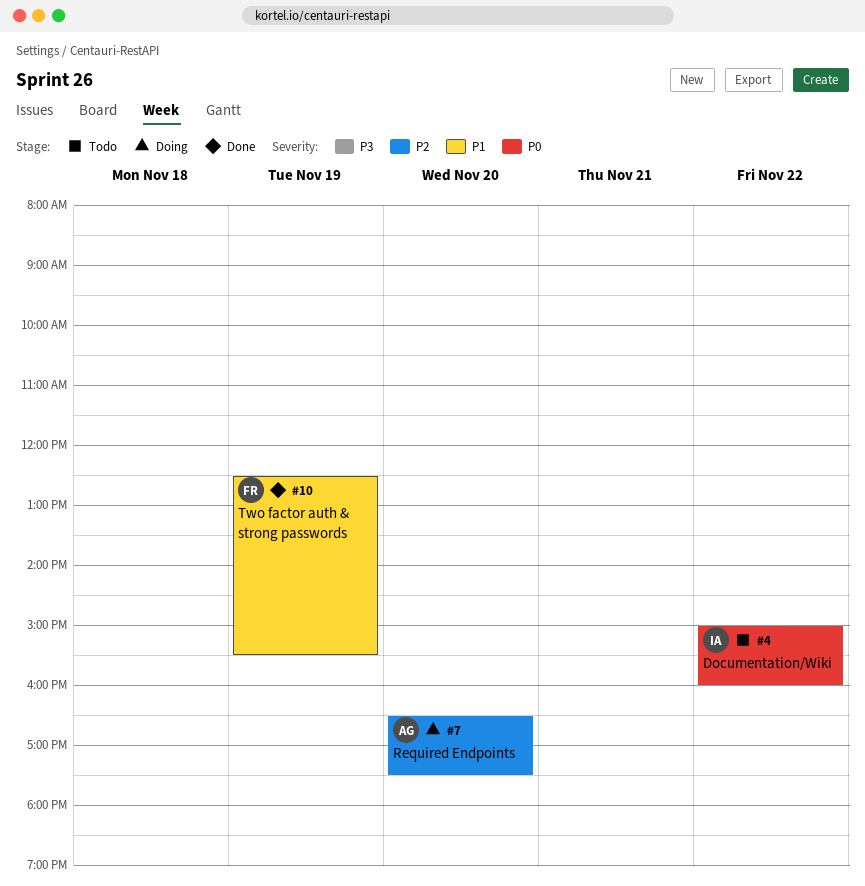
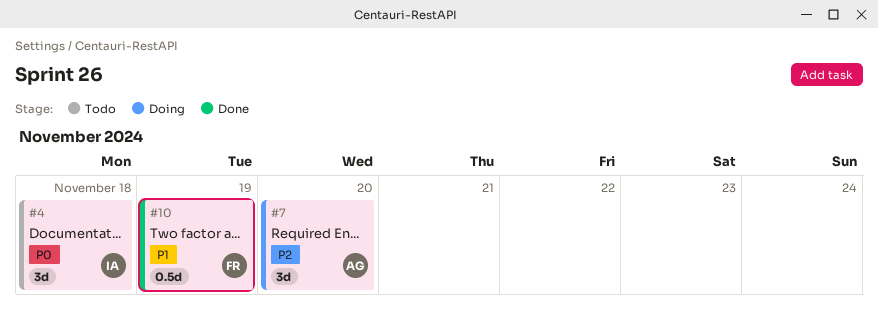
#4, day: Nov 22 -> Nov 18

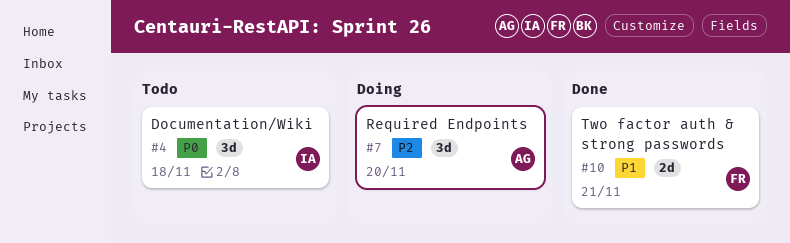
#10, estimate: 0.5d -> 2d
#10, day: Nov 19 -> Nov 21

